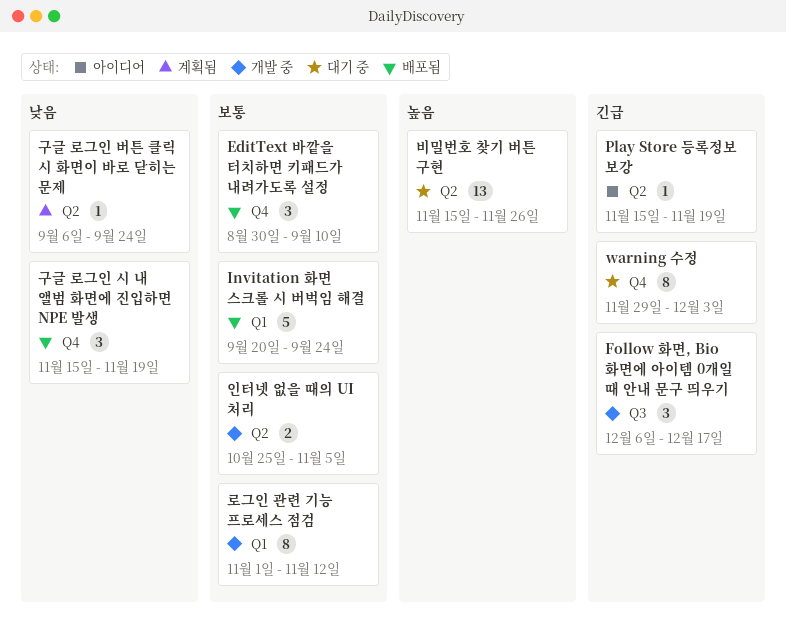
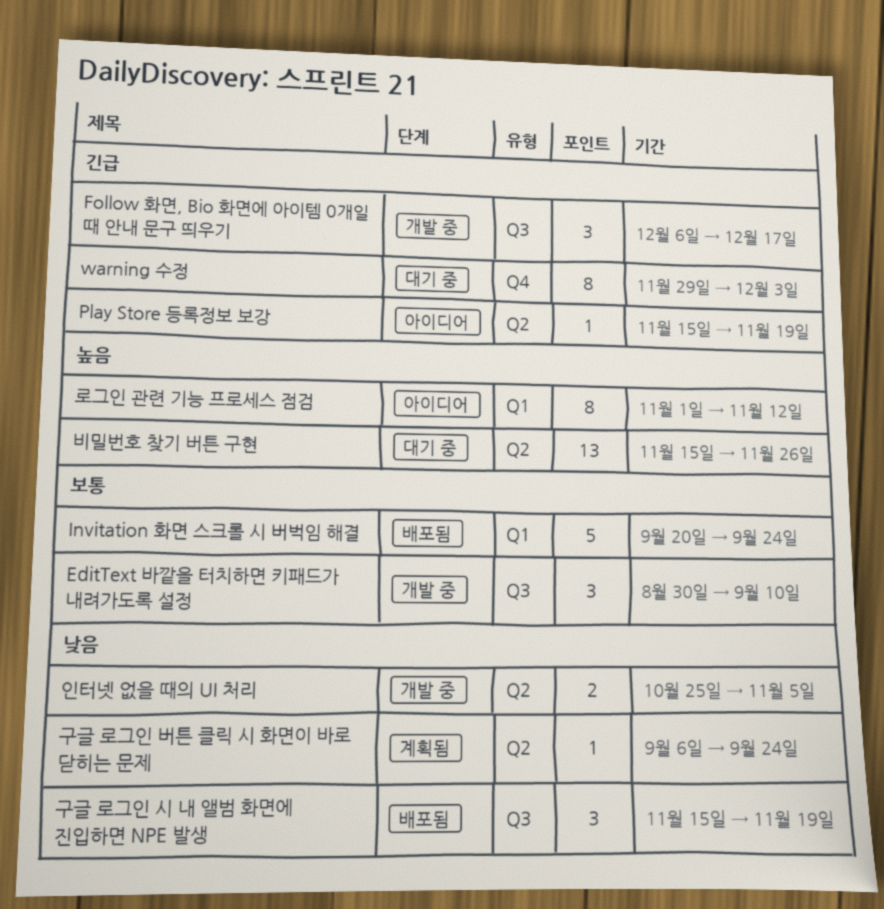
EditText 바깥을 터치하면 키패드가 내려가도록 설정, status: 배포됨 -> 개발 중
EditText 바깥을 터치하면 키패드가 내려가도록 설정, label: Q4 -> Q3
구글 로그인 시 내 앨범 화면에 진입하면 NPE 발생, label: Q4 -> Q3
로그인 관련 기능 프로세스 점검, status: 개발 중 -> 아이디어
로그인 관련 기능 프로세스 점검, priority: 보통 -> 높음
인터넷 없을 때의 UI 처리, priority: 보통 -> 낮음

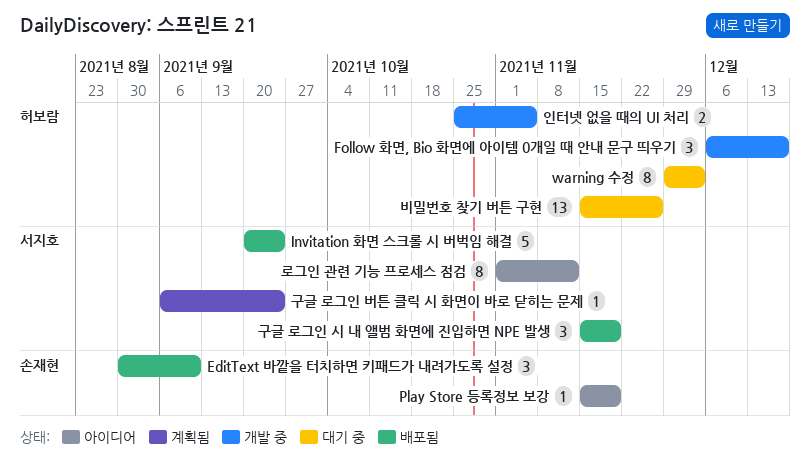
EditText 바깥을 터치하면 키패드가 내려가도록 설정, status: 개발 중 -> 배포됨

